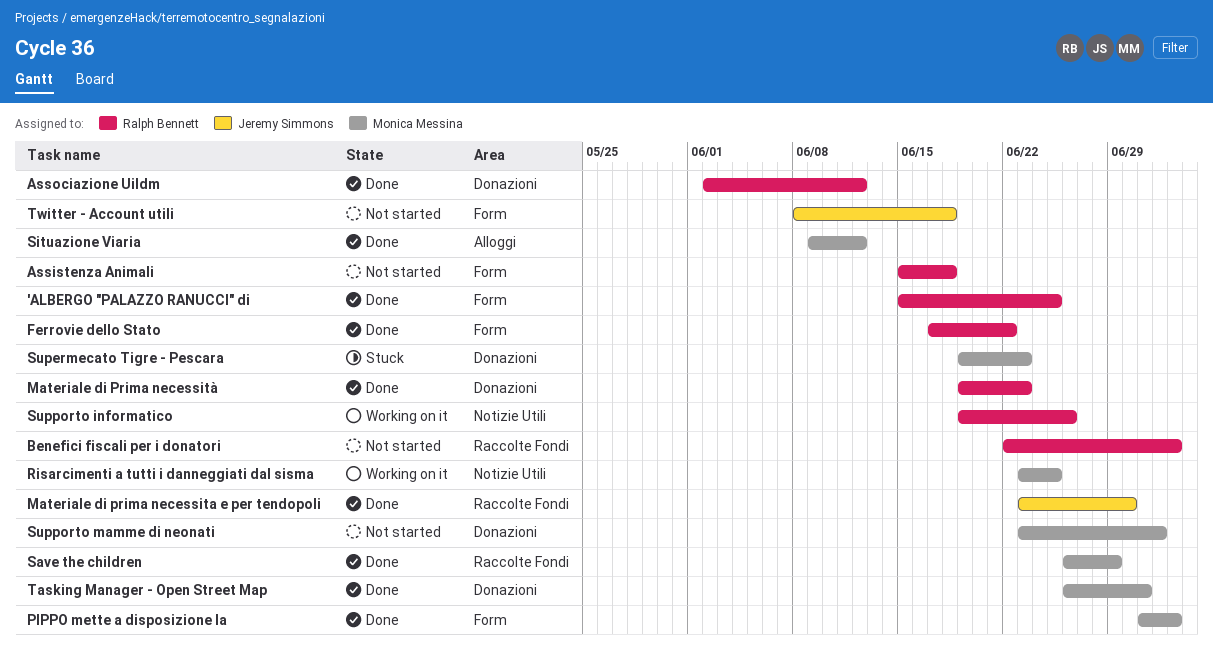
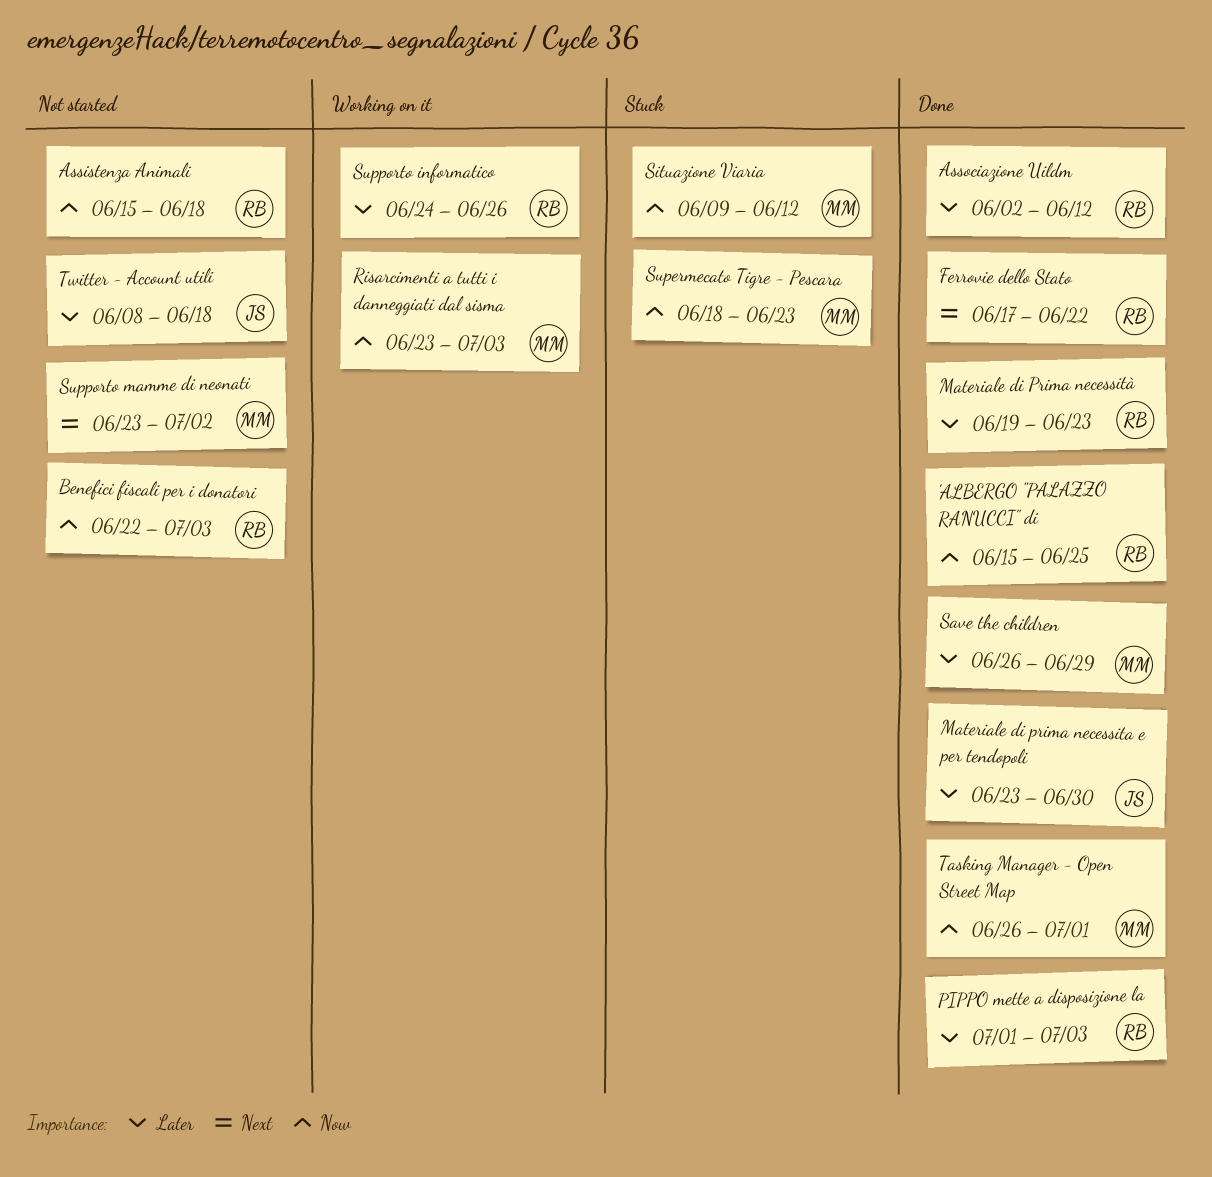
PIPPO mette a disposizione la, owner: Monica Messina -> Ralph Bennett
Risarcimenti a tutti i danneggiati dal sisma, due: Jun 25 -> Jul 3
Situazione Viaria, status: Done -> Stuck
Supermecato Tigre - Pescara, start: Jun 19 -> Jun 18
Supporto informatico, start: Jun 19 -> Jun 24

